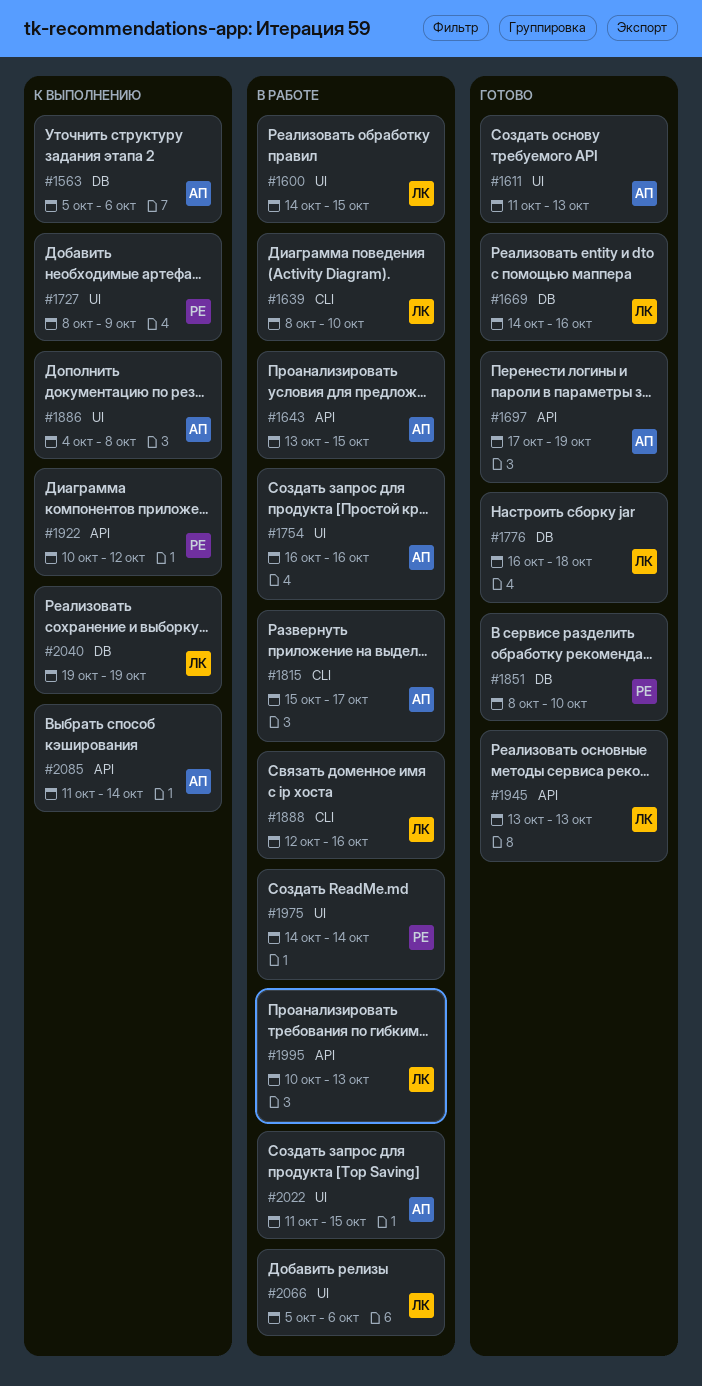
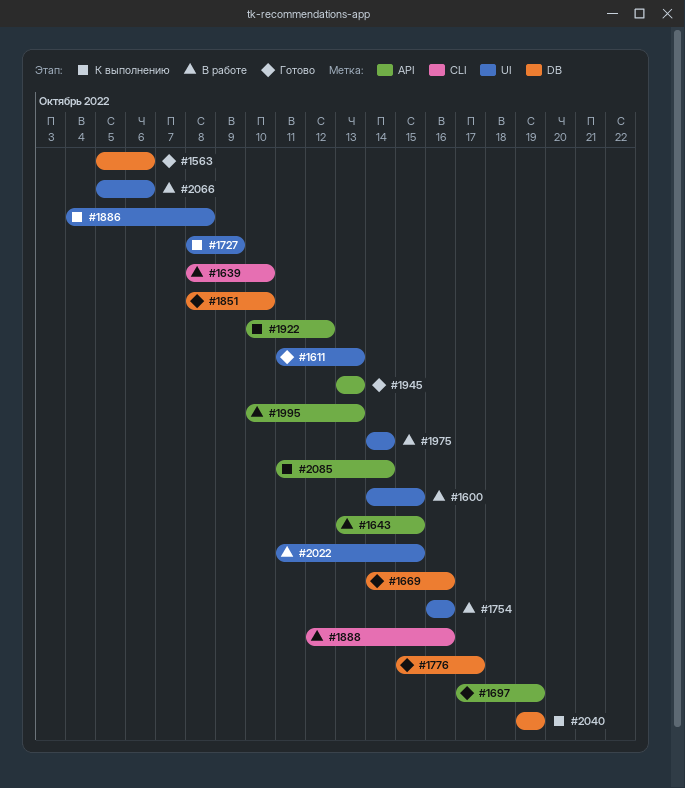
#1563, status: К выполнению -> Готово
#1776, start: Oct 16 -> Oct 15
#1776, due: Oct 18 -> Oct 17
#1815: present -> none

